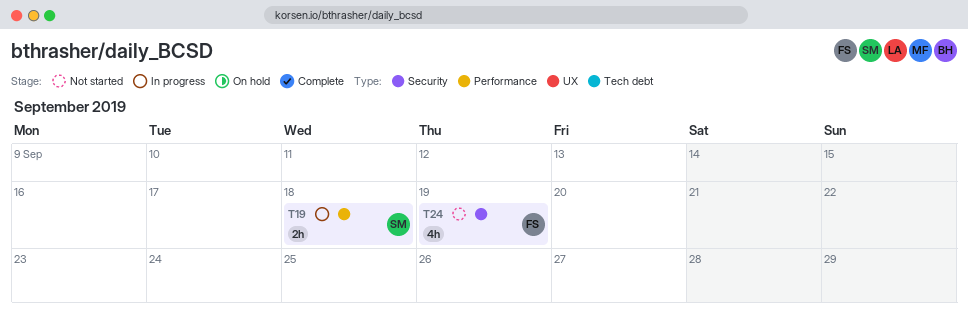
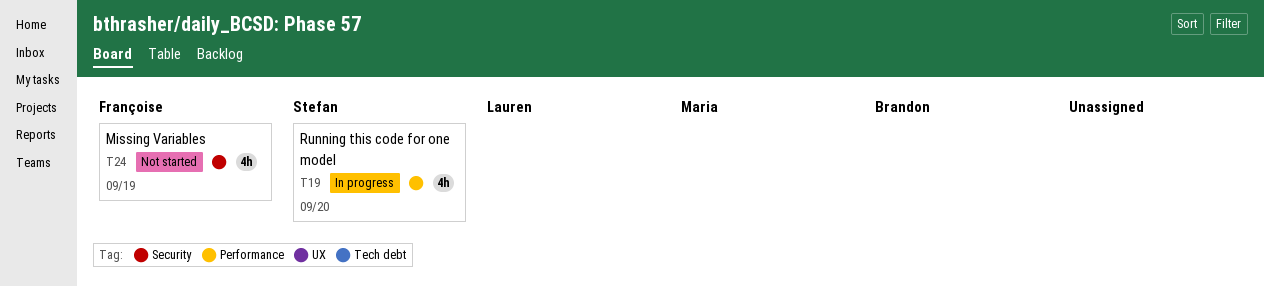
T19, estimate: 2h -> 4h
T19, due: Sep 18 -> Sep 20

